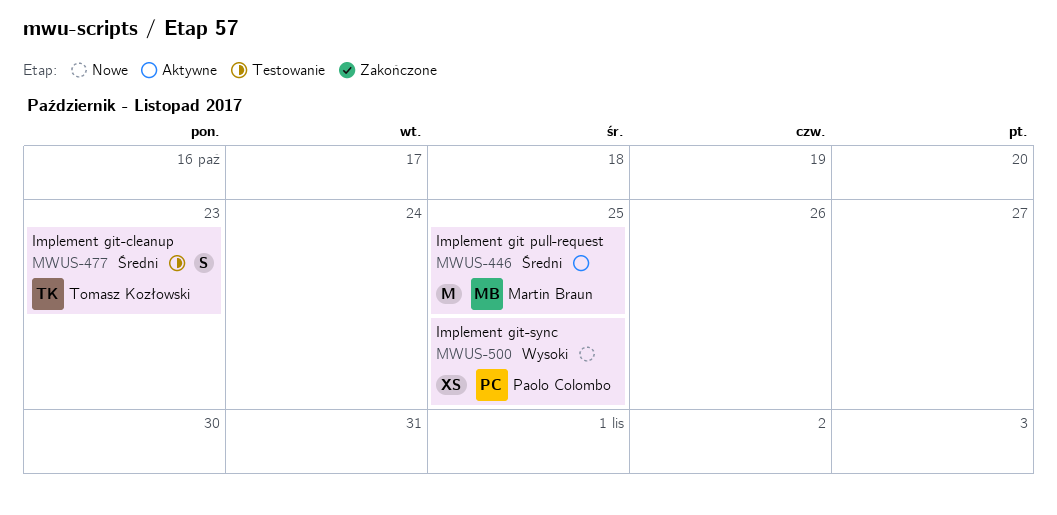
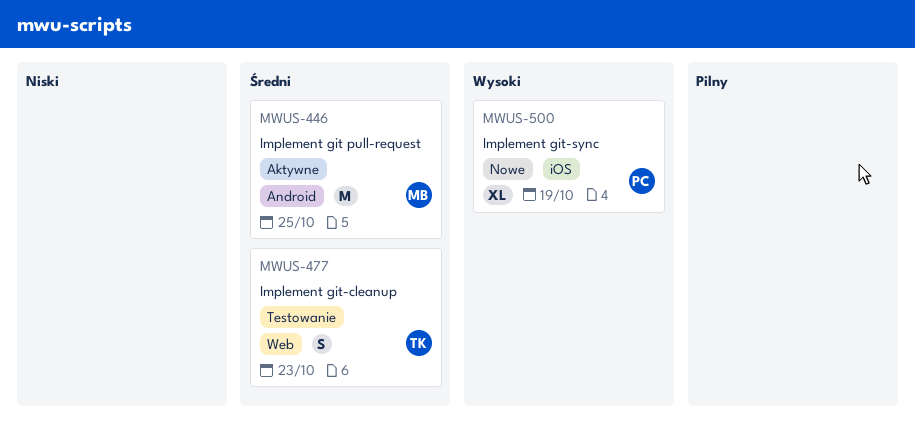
MWUS-500, estimate: XS -> XL
MWUS-500, due: Oct 25 -> Oct 19

